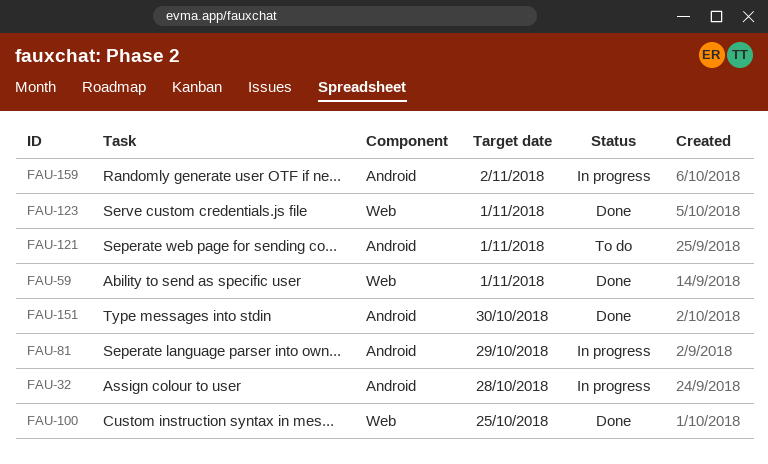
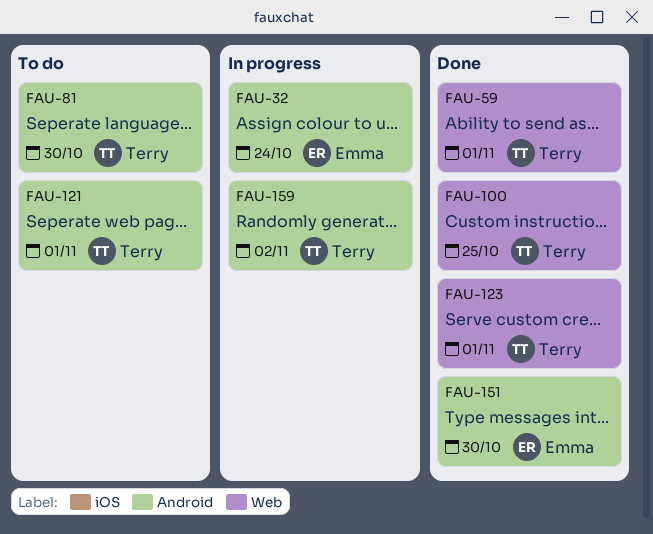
FAU-32, due: Oct 28 -> Oct 24
FAU-81, status: In progress -> To do
FAU-81, due: Oct 29 -> Oct 30

